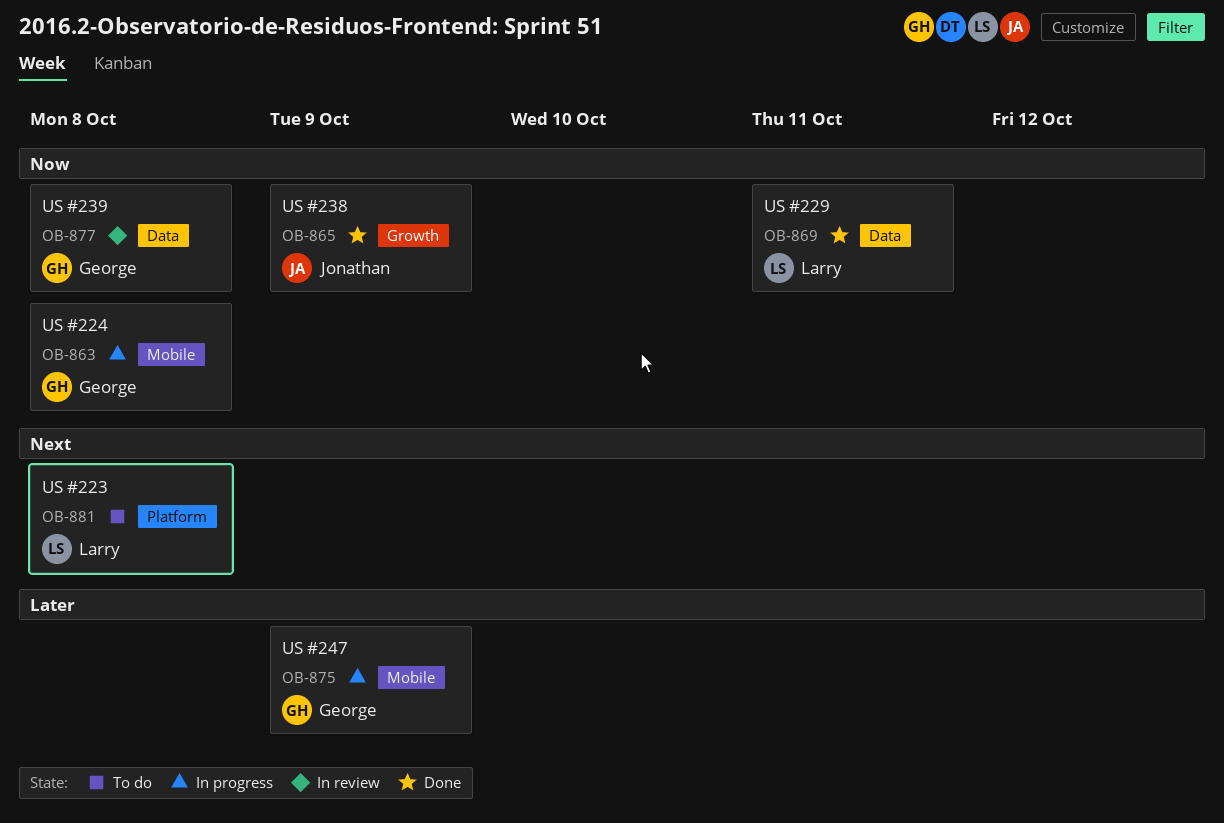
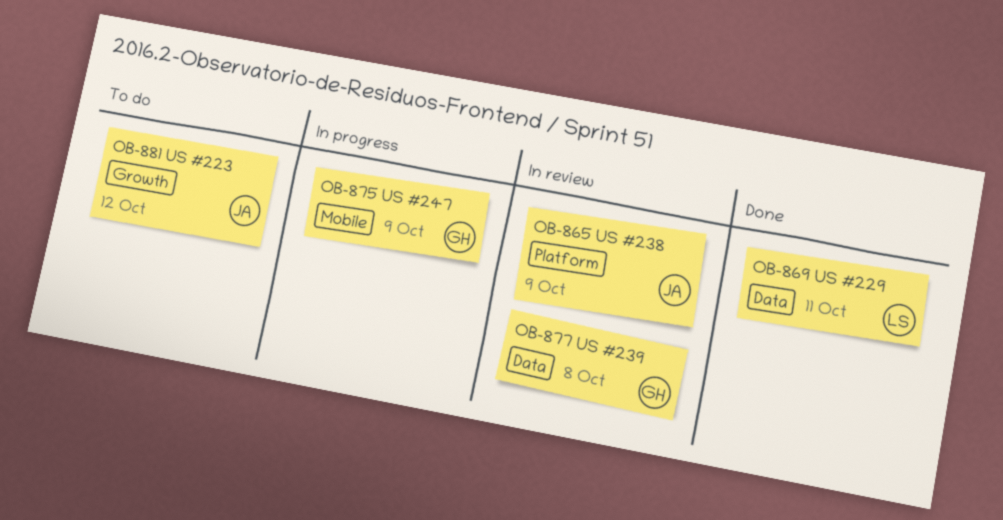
OB-863: present -> none
OB-865, status: Done -> In review
OB-865, label: Growth -> Platform
OB-881, owner: Larry -> Jonathan
OB-881, label: Platform -> Growth
OB-881, due: Oct 8 -> Oct 12

